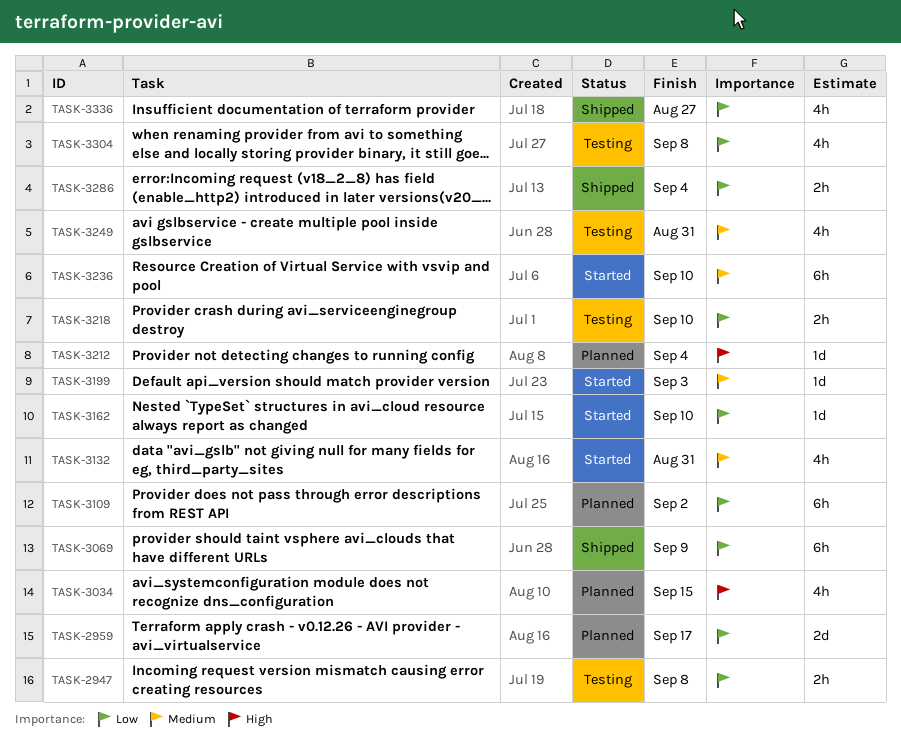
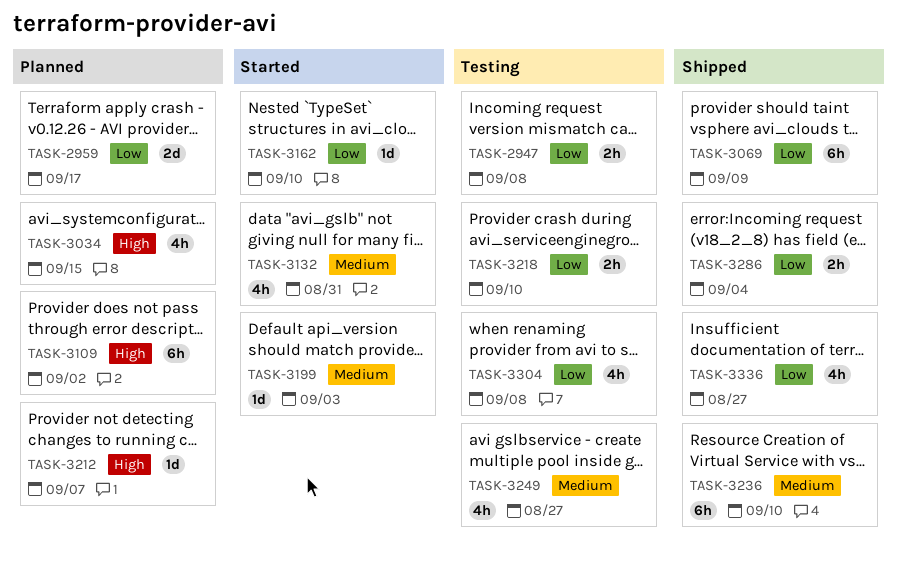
TASK-3109, priority: Low -> High
TASK-3212, due: Sep 4 -> Sep 7
TASK-3236, status: Started -> Shipped
TASK-3249, due: Aug 31 -> Aug 27

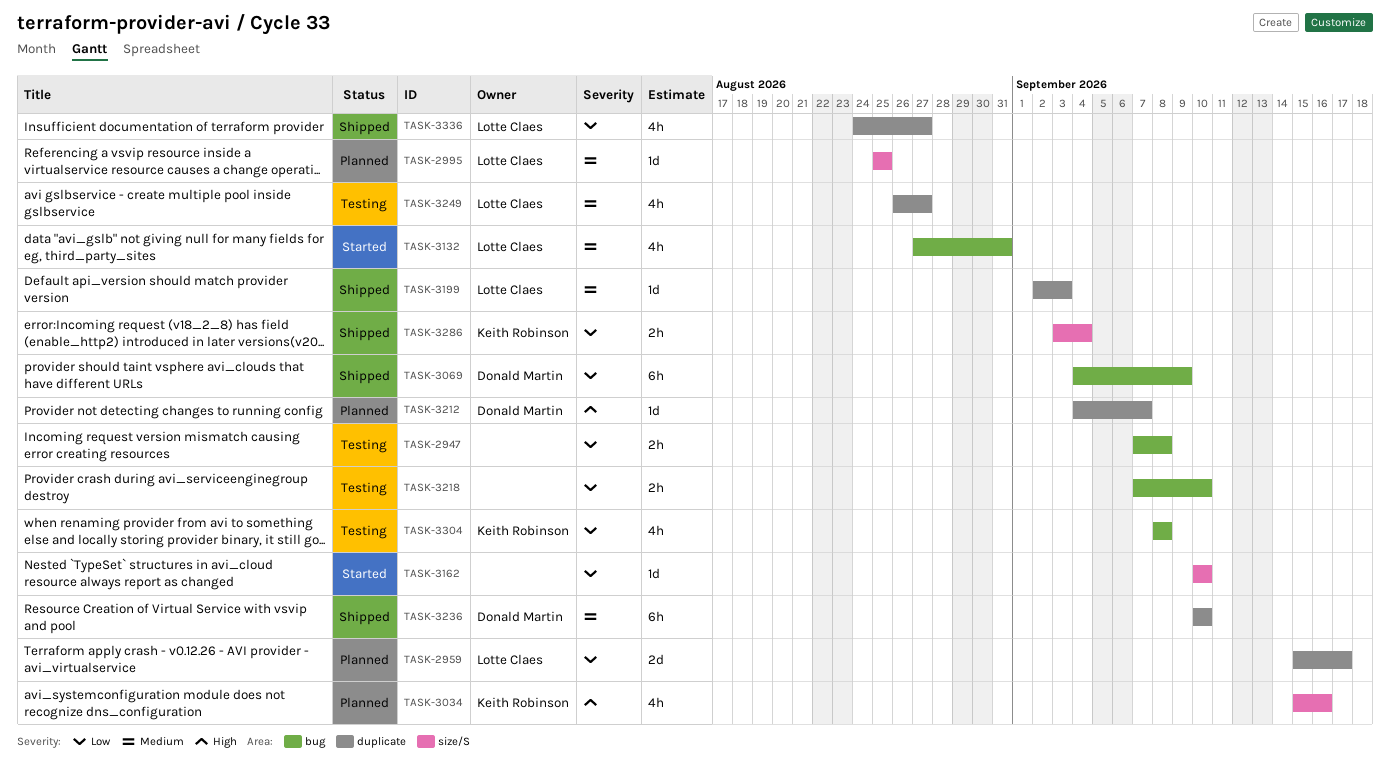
TASK-2995: none -> present
TASK-3034, due: Sep 15 -> Sep 16
TASK-3109: present -> none
TASK-3199, status: Started -> Shipped

